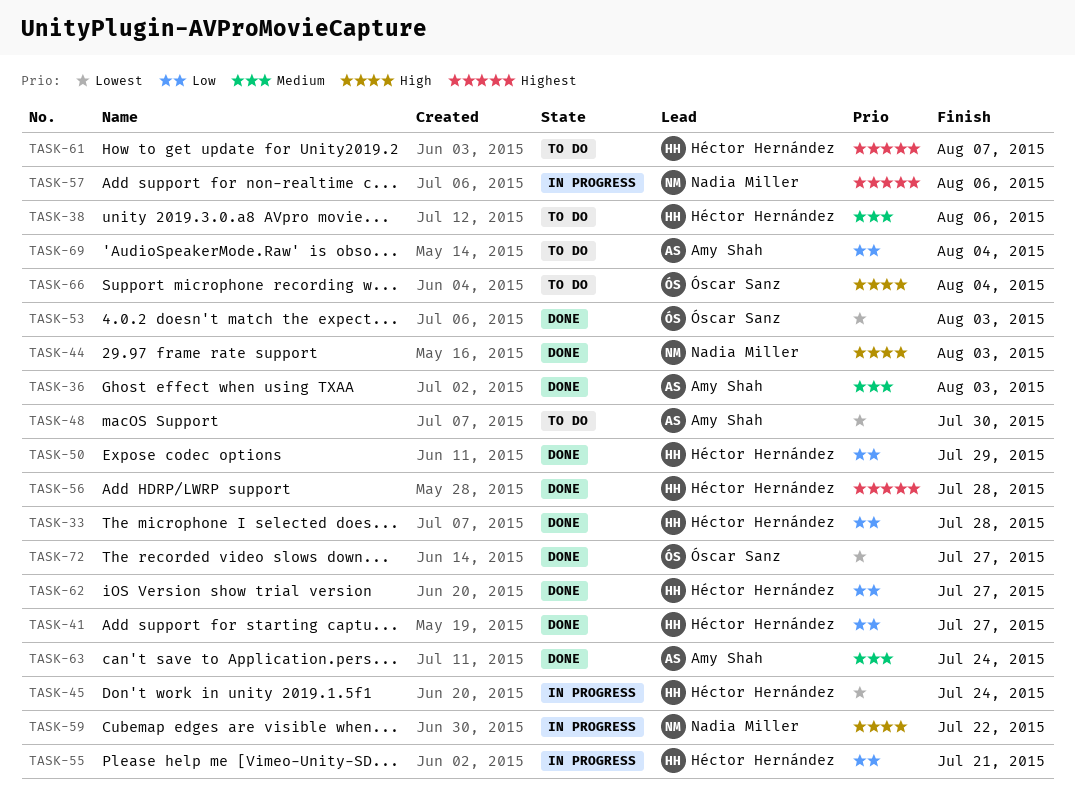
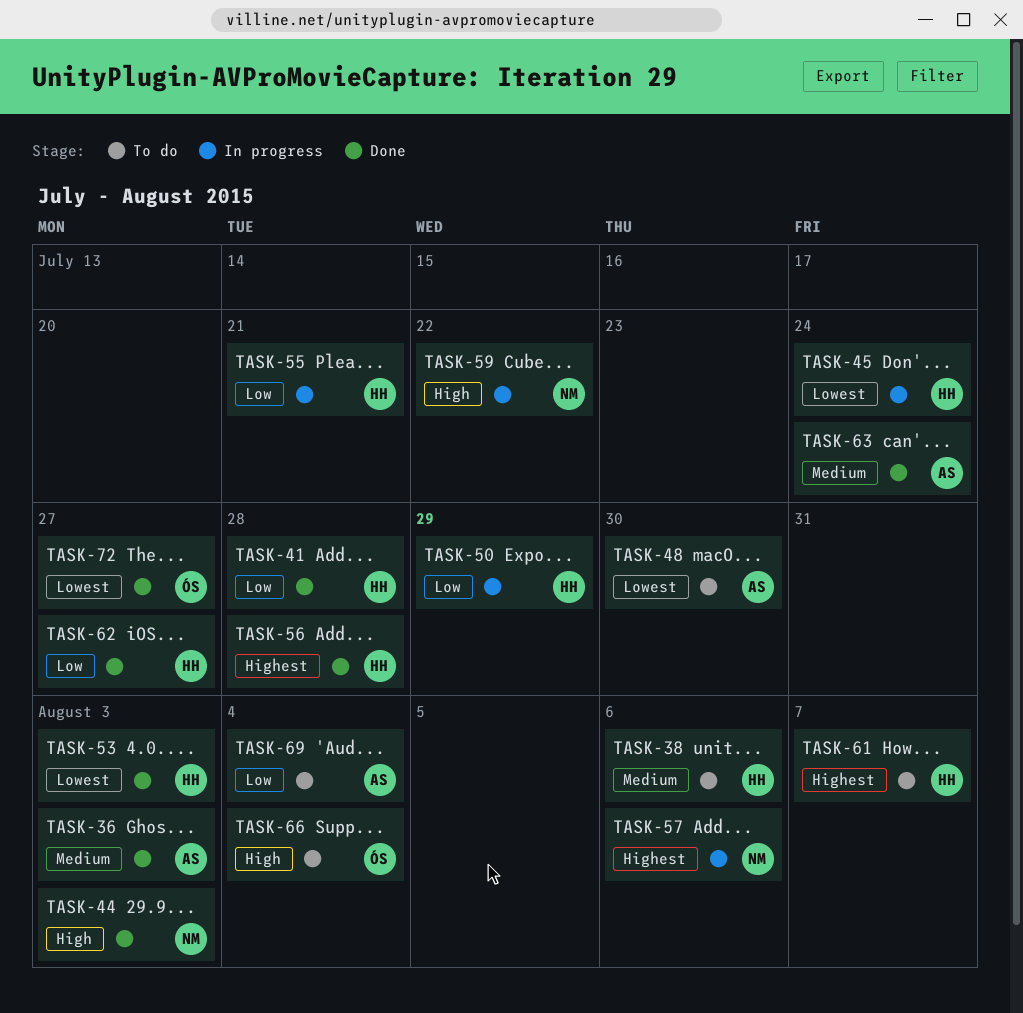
TASK-33: present -> none
TASK-41, due: Jul 27 -> Jul 28
TASK-50, status: Done -> In progress
TASK-53, owner: Óscar Sanz -> Héctor Hernández

